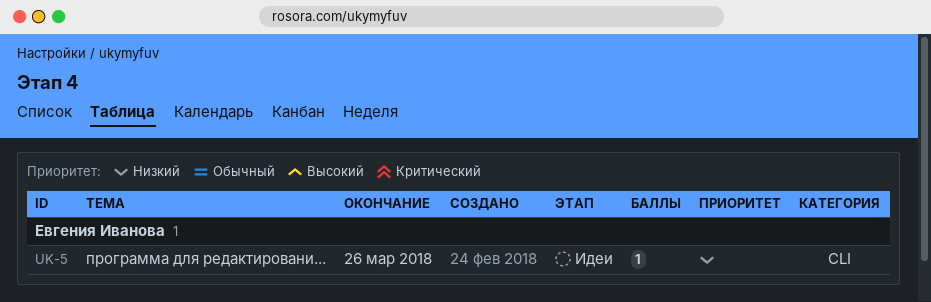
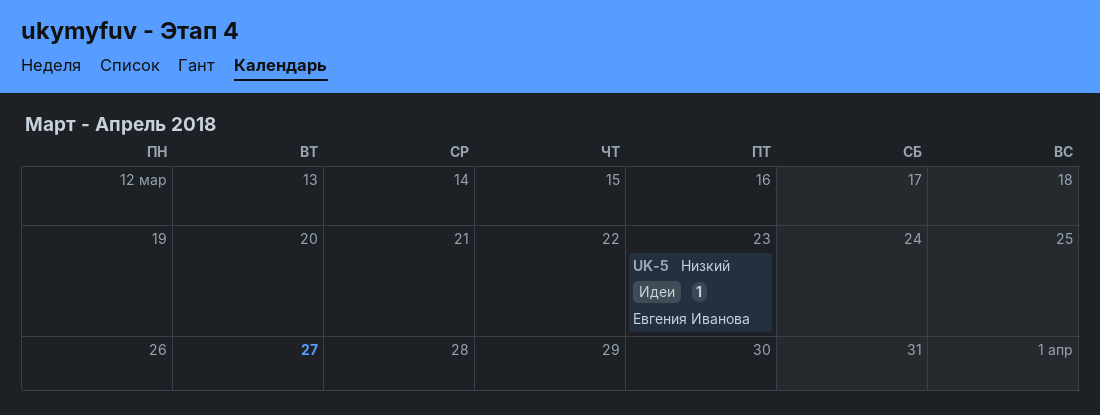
UK-5, due: Mar 26 -> Mar 23

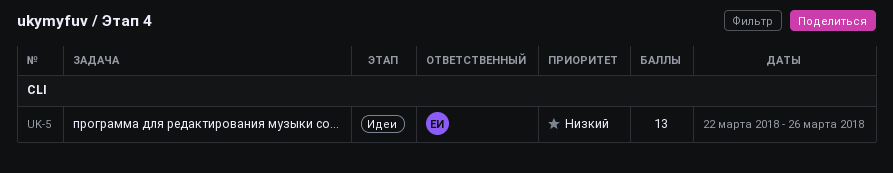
UK-5, estimate: 1 -> 13
UK-5, due: Mar 23 -> Mar 26

